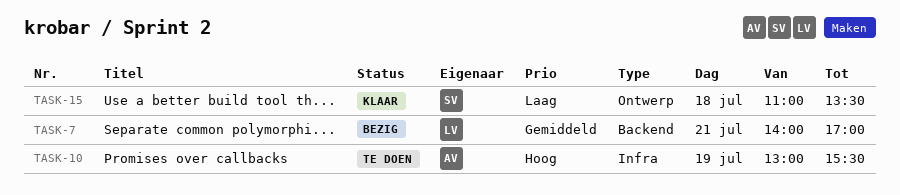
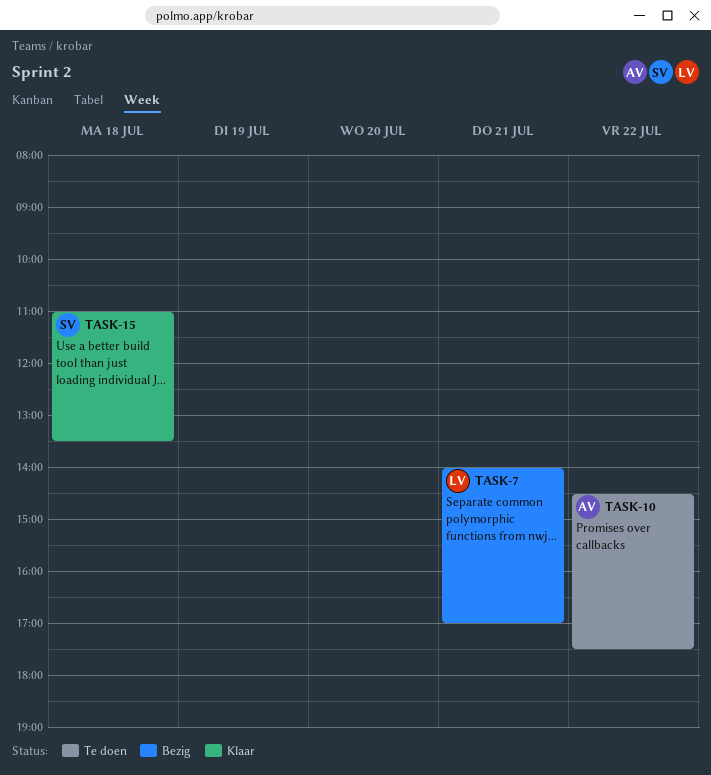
TASK-10, day: Jul 19 -> Jul 22
TASK-10, begins: 13:00 -> 14:30
TASK-10, ends: 15:30 -> 17:30

